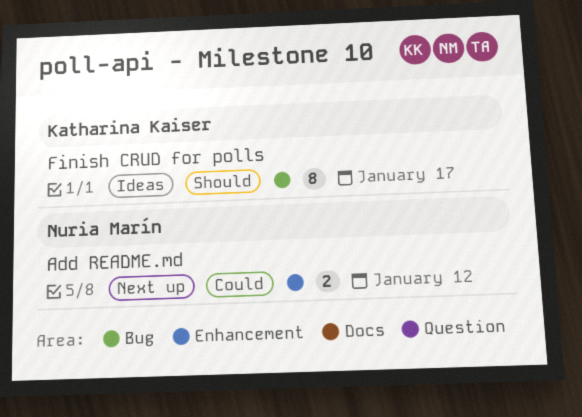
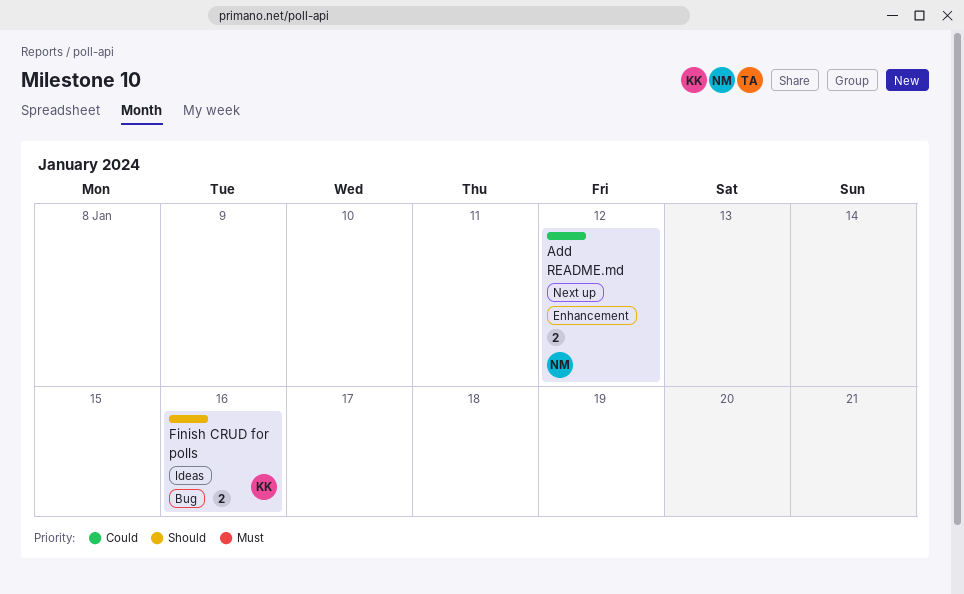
Finish CRUD for polls, estimate: 8 -> 2
Finish CRUD for polls, due: Jan 17 -> Jan 16

